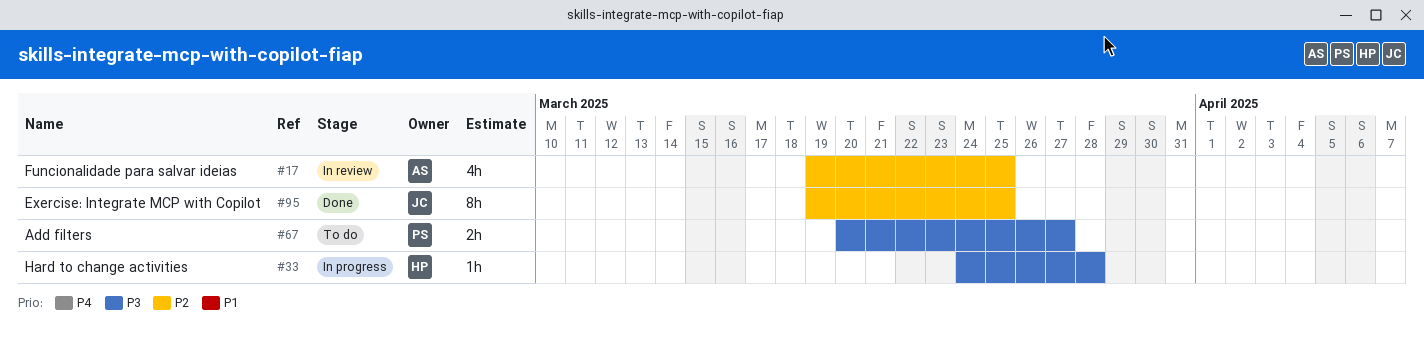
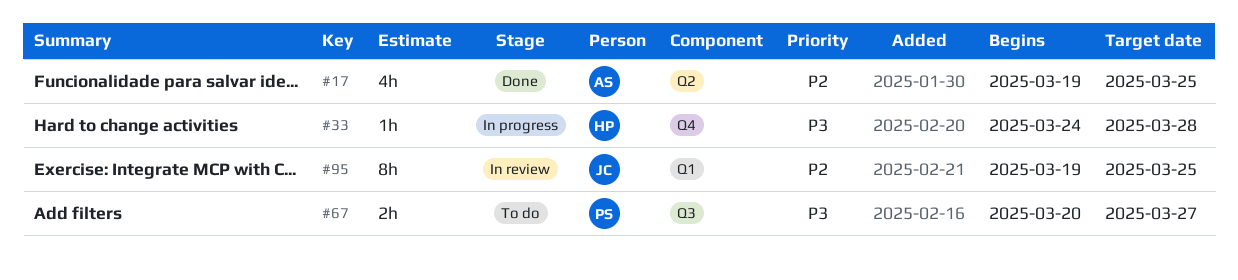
#17, status: In review -> Done
#95, status: Done -> In review

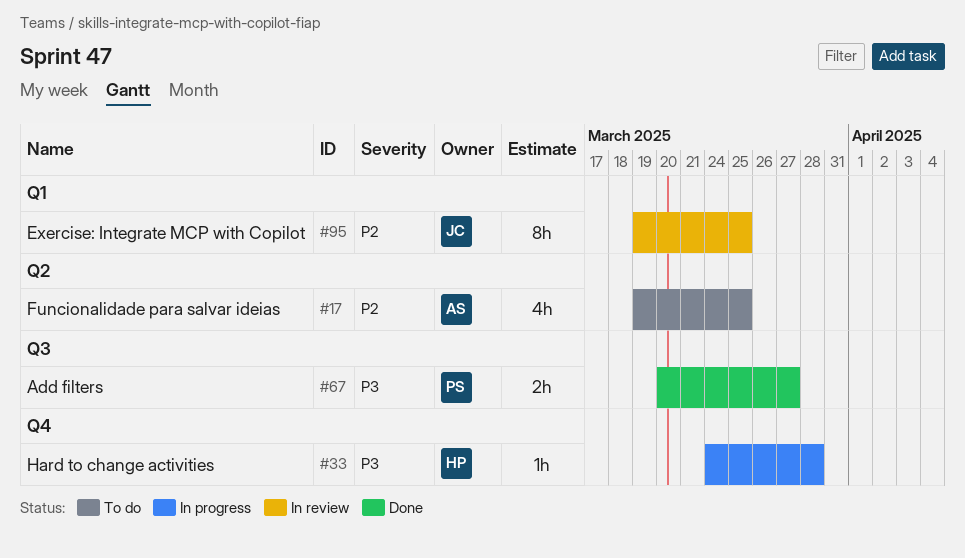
#17, status: Done -> To do
#67, status: To do -> Done

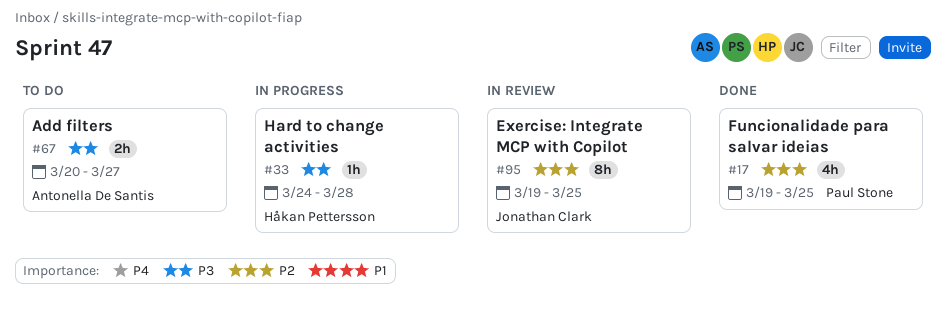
#17, status: To do -> Done
#17, owner: Antonella De Santis -> Paul Stone
#67, status: Done -> To do
#67, owner: Paul Stone -> Antonella De Santis

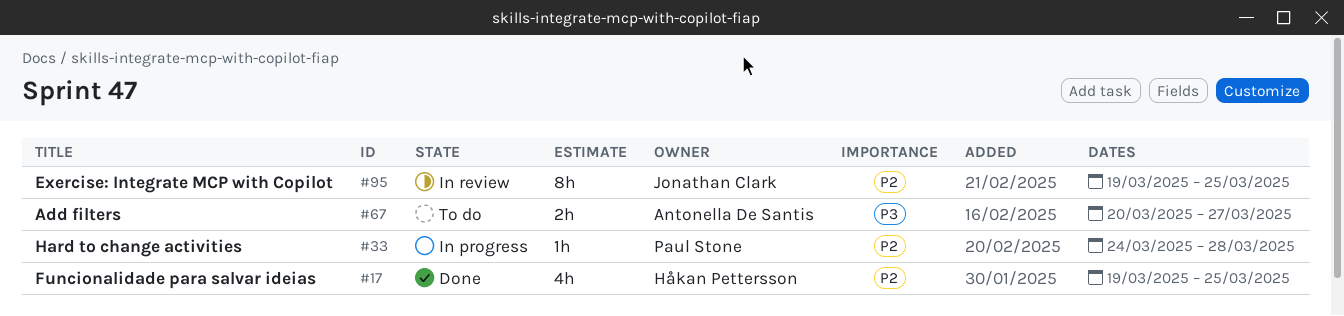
#17, owner: Paul Stone -> Håkan Pettersson
#33, owner: Håkan Pettersson -> Paul Stone
#33, priority: P3 -> P2

